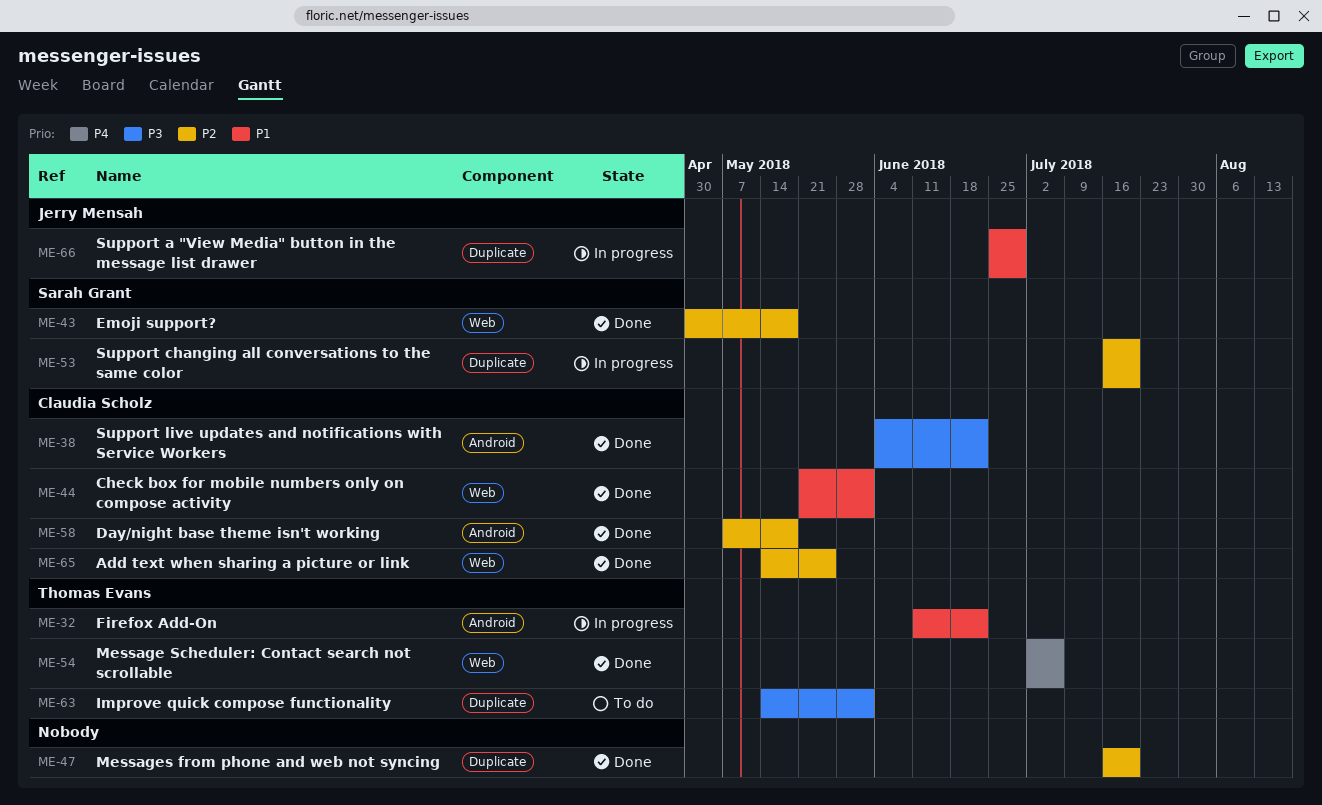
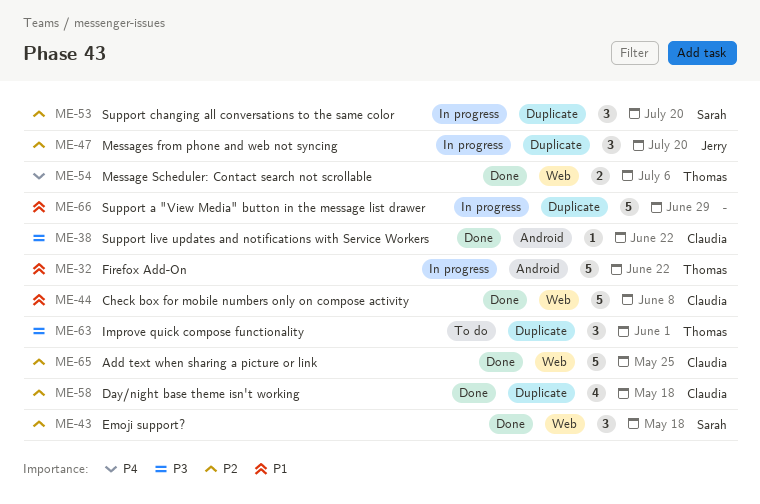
ME-44, due: Jun 1 -> Jun 8
ME-47, status: Done -> In progress
ME-47, owner: none -> Jerry Mensah
ME-58, label: Android -> Duplicate
ME-66, owner: Jerry Mensah -> none

